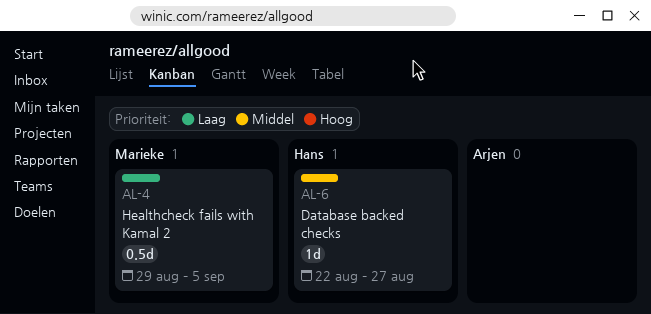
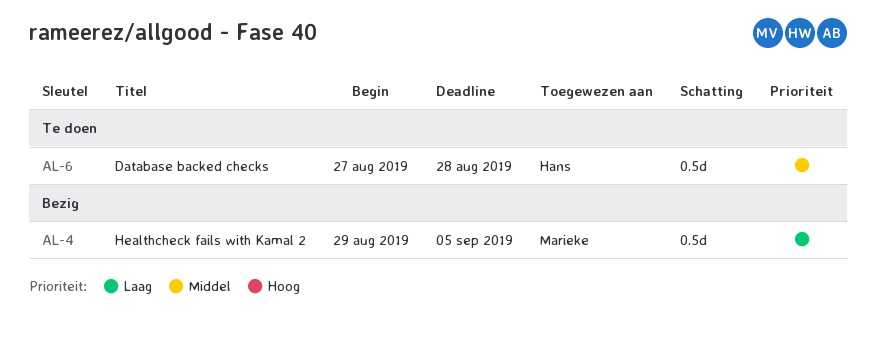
AL-6, estimate: 1d -> 0.5d
AL-6, start: Aug 22 -> Aug 27
AL-6, due: Aug 27 -> Aug 28

